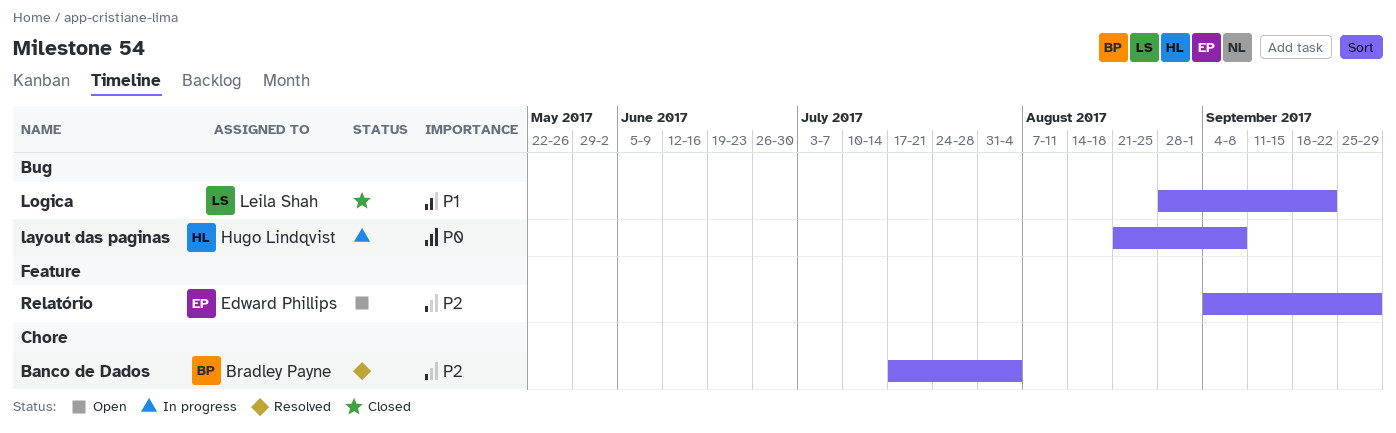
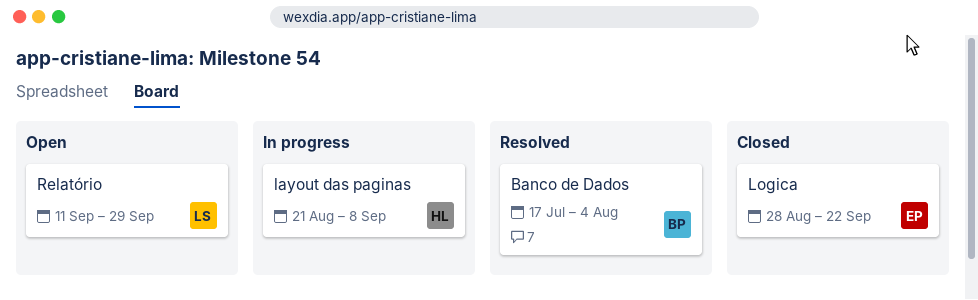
Logica, owner: Leila Shah -> Edward Phillips
Relatório, owner: Edward Phillips -> Leila Shah
Relatório, start: Sep 4 -> Sep 11

